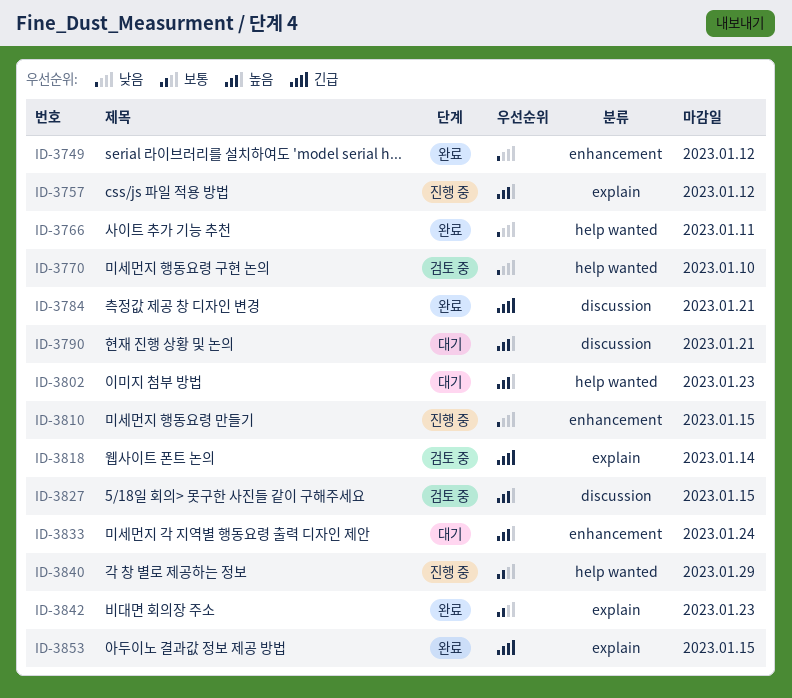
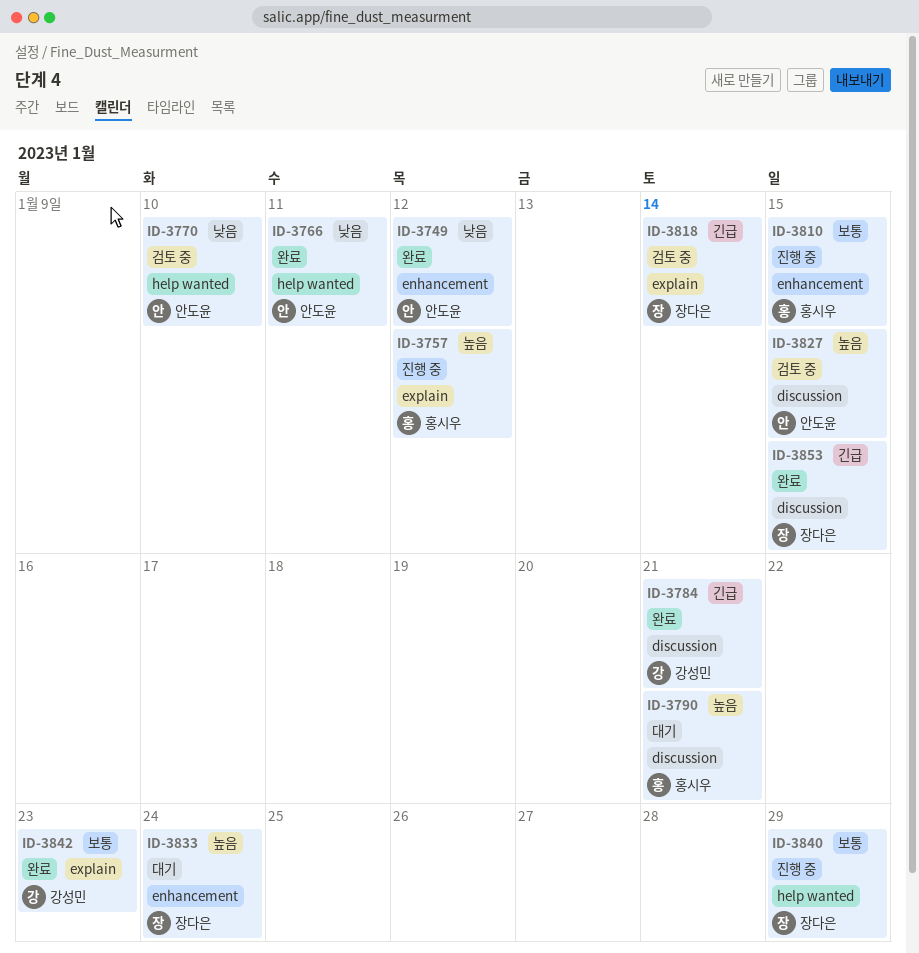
ID-3802: present -> none
ID-3810, priority: 낮음 -> 보통
ID-3853, label: explain -> discussion

